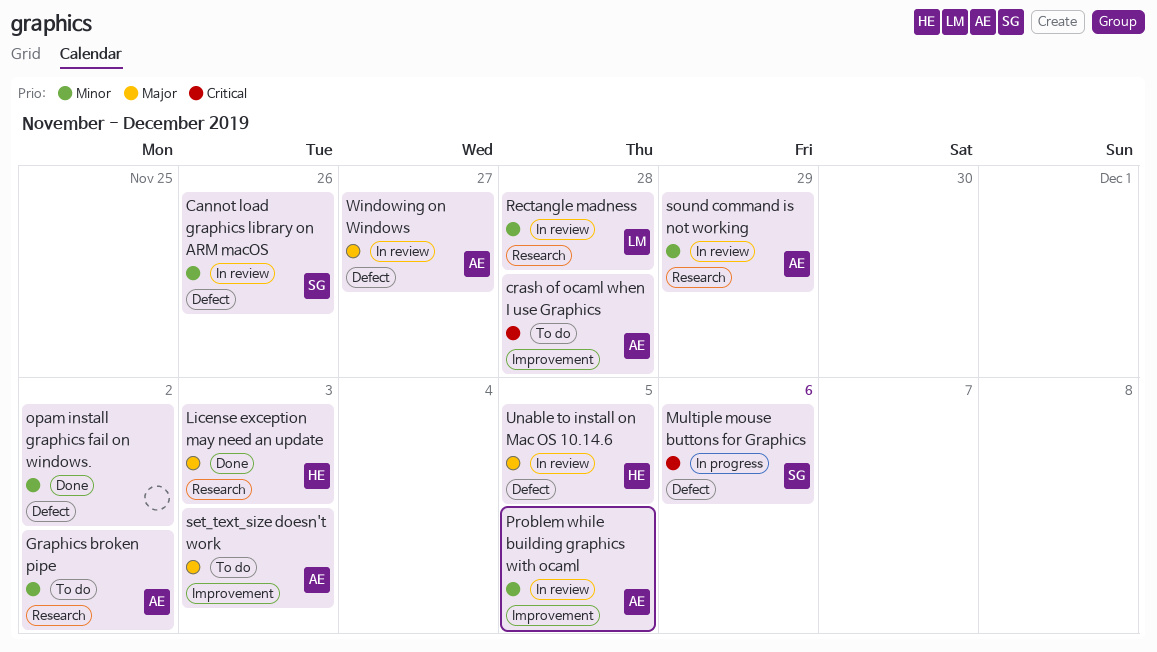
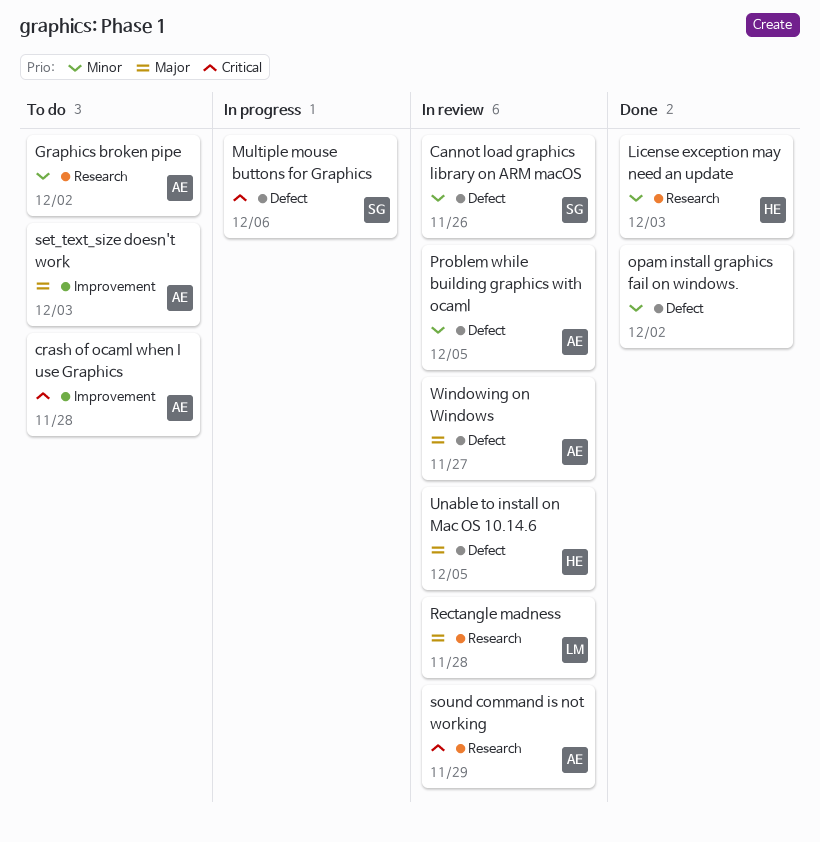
License exception may need an update, priority: Major -> Minor
Problem while building graphics with ocaml, label: Improvement -> Defect
Rectangle madness, priority: Minor -> Major
sound command is not working, priority: Minor -> Critical

